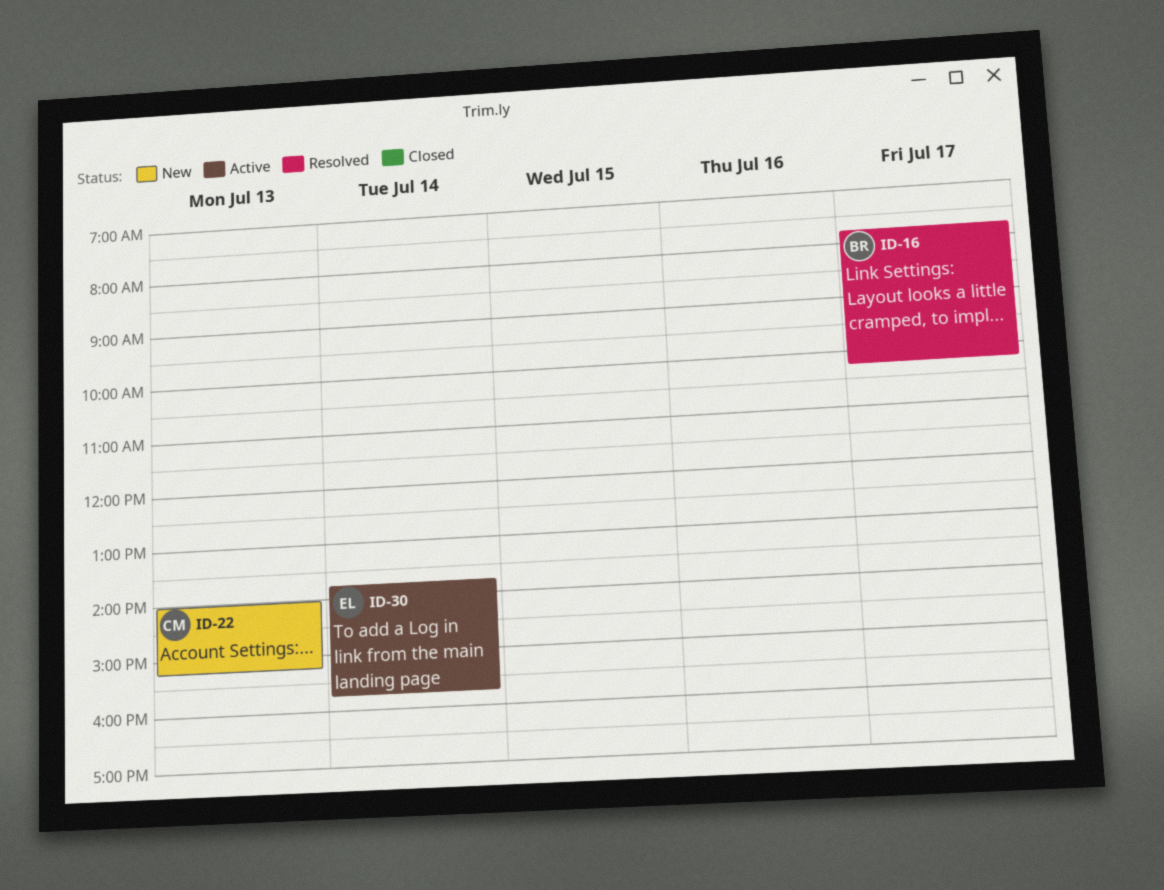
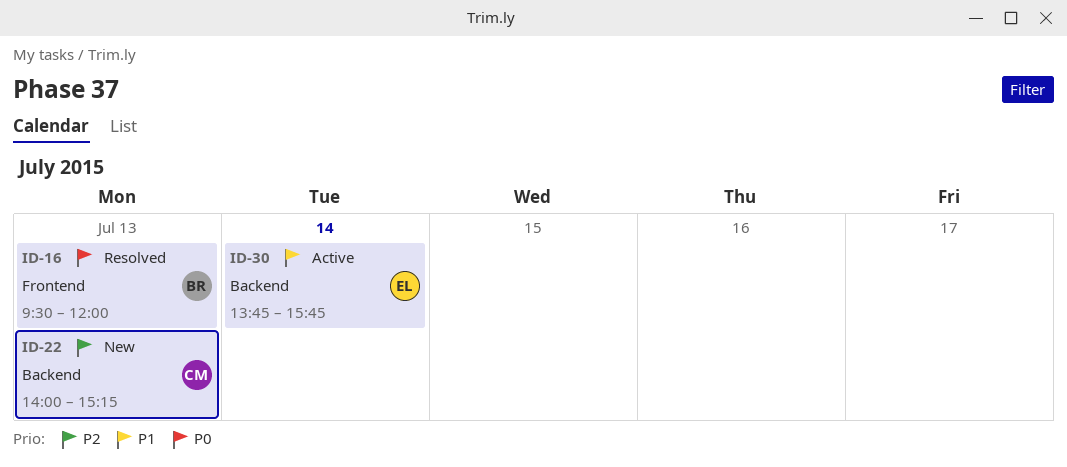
ID-16, day: Jul 17 -> Jul 13
ID-16, begins: 07:45 -> 09:30
ID-16, ends: 10:15 -> 12:00

